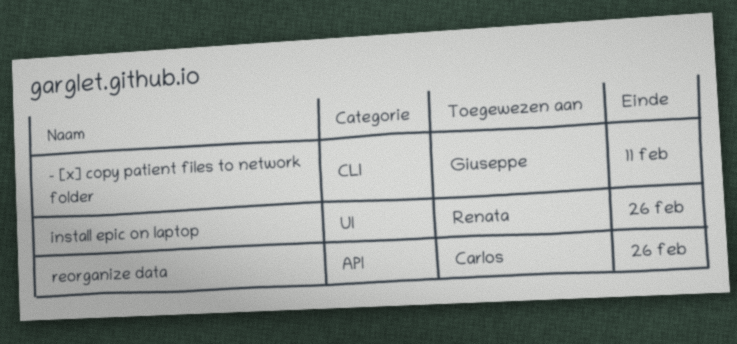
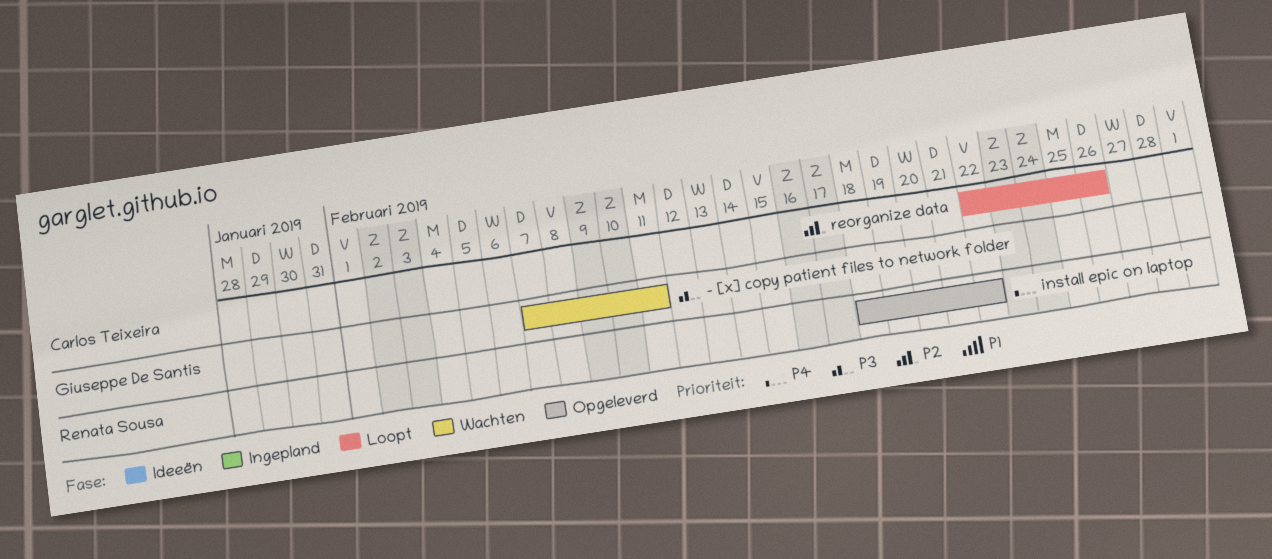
install epic on laptop, due: Feb 26 -> Feb 22

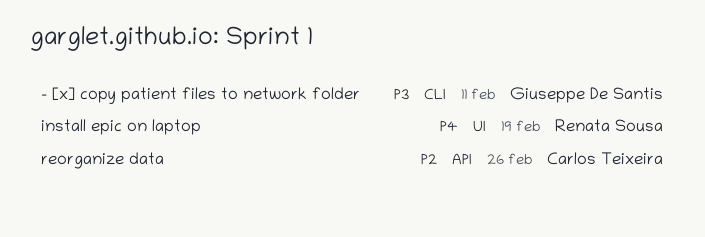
install epic on laptop, due: Feb 22 -> Feb 19

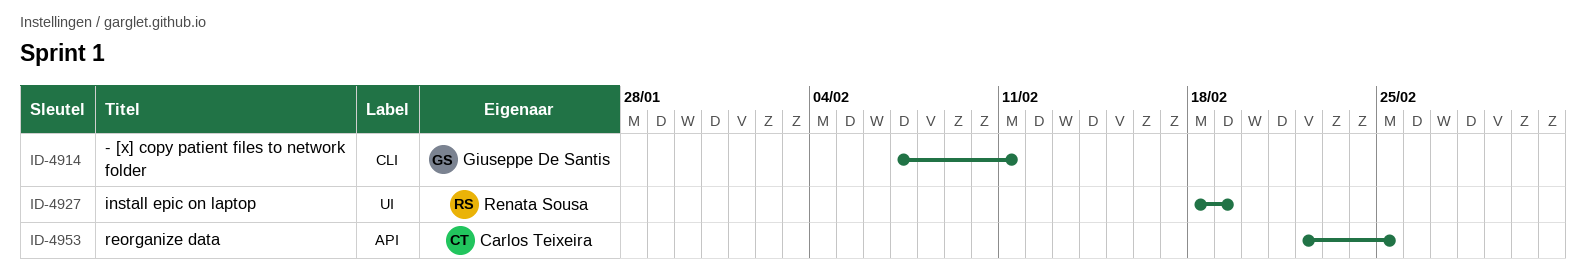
reorganize data, due: Feb 26 -> Feb 25

